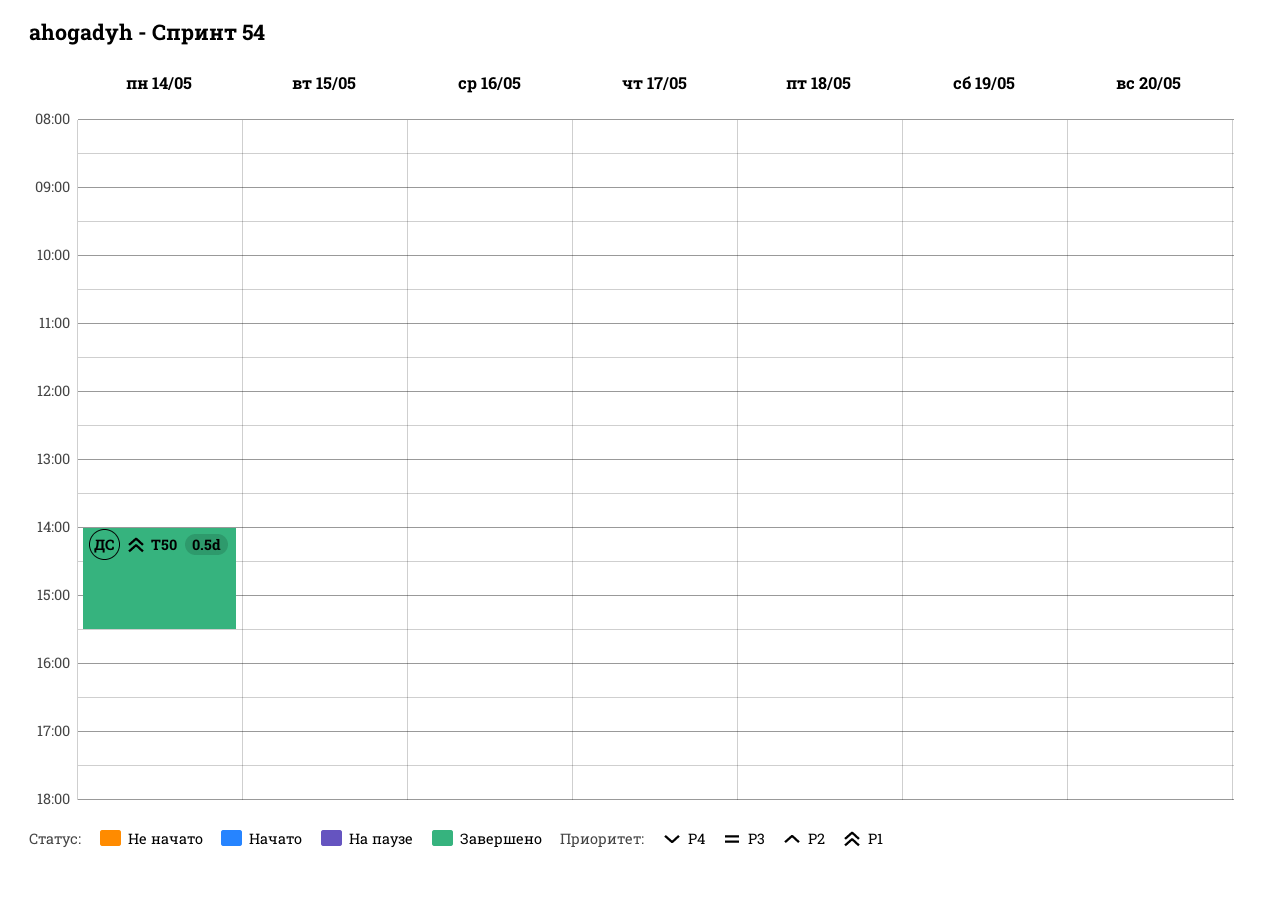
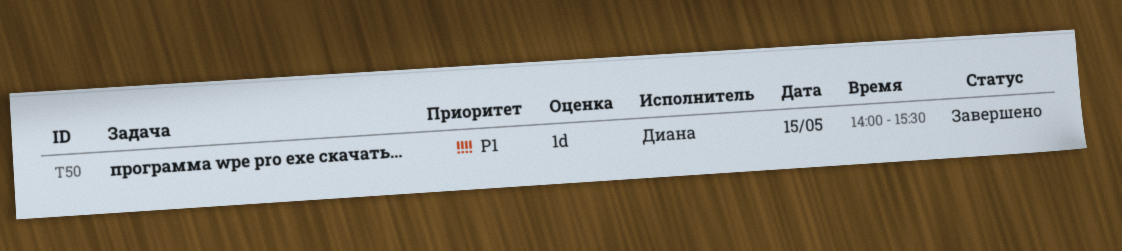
T50, estimate: 0.5d -> 1d
T50, day: May 14 -> May 15

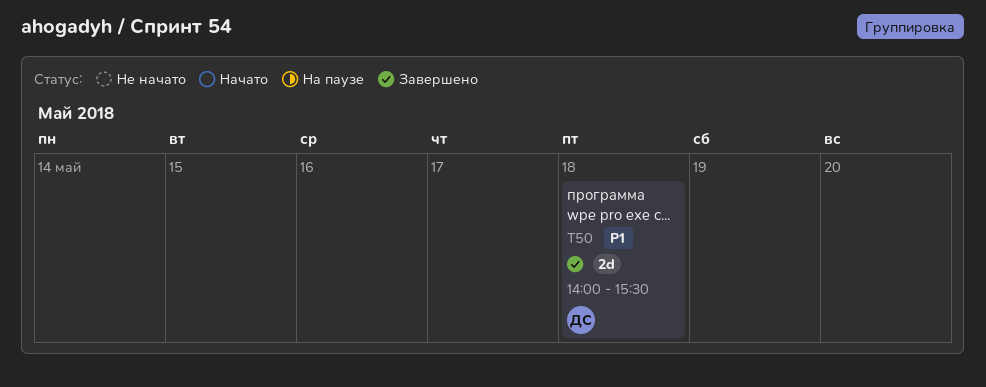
T50, estimate: 1d -> 2d
T50, day: May 15 -> May 18

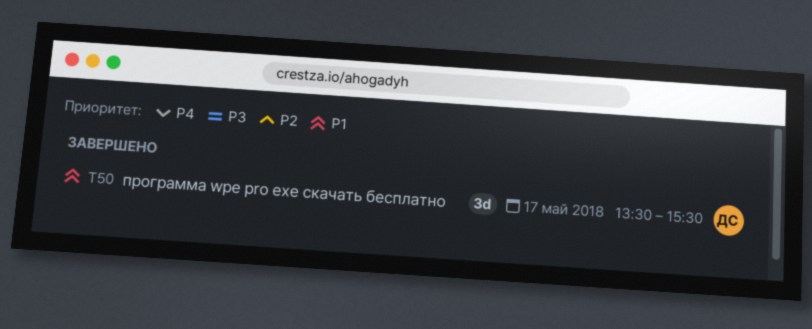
T50, estimate: 2d -> 3d
T50, day: May 18 -> May 17
T50, begins: 14:00 -> 13:30

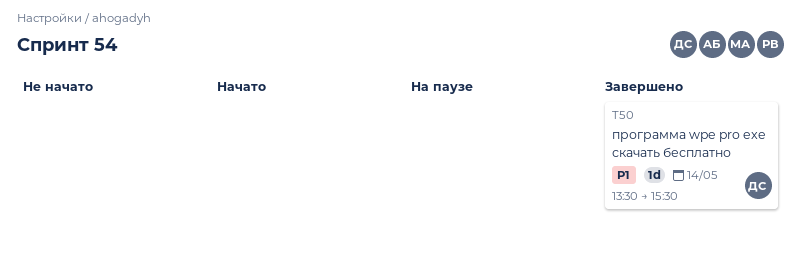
T50, estimate: 3d -> 1d
T50, day: May 17 -> May 14

